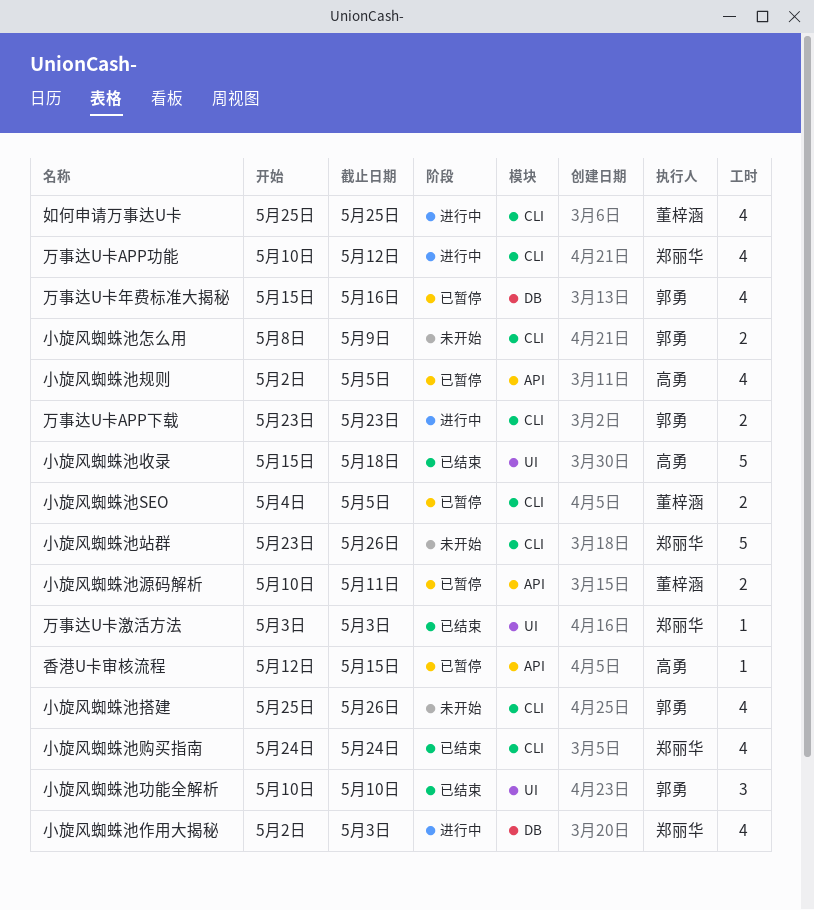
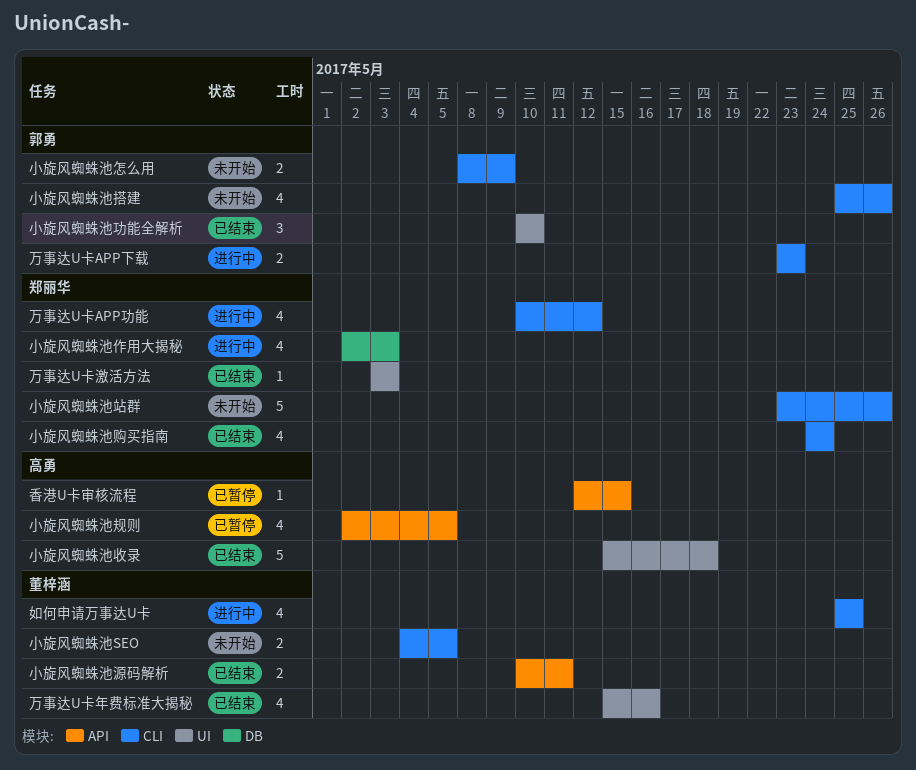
万事达U卡年费标准大揭秘, status: 已暂停 -> 已结束
万事达U卡年费标准大揭秘, owner: 郭勇 -> 董梓涵
万事达U卡年费标准大揭秘, label: DB -> UI
小旋风蜘蛛池SEO, status: 已暂停 -> 未开始
小旋风蜘蛛池源码解析, status: 已暂停 -> 已结束

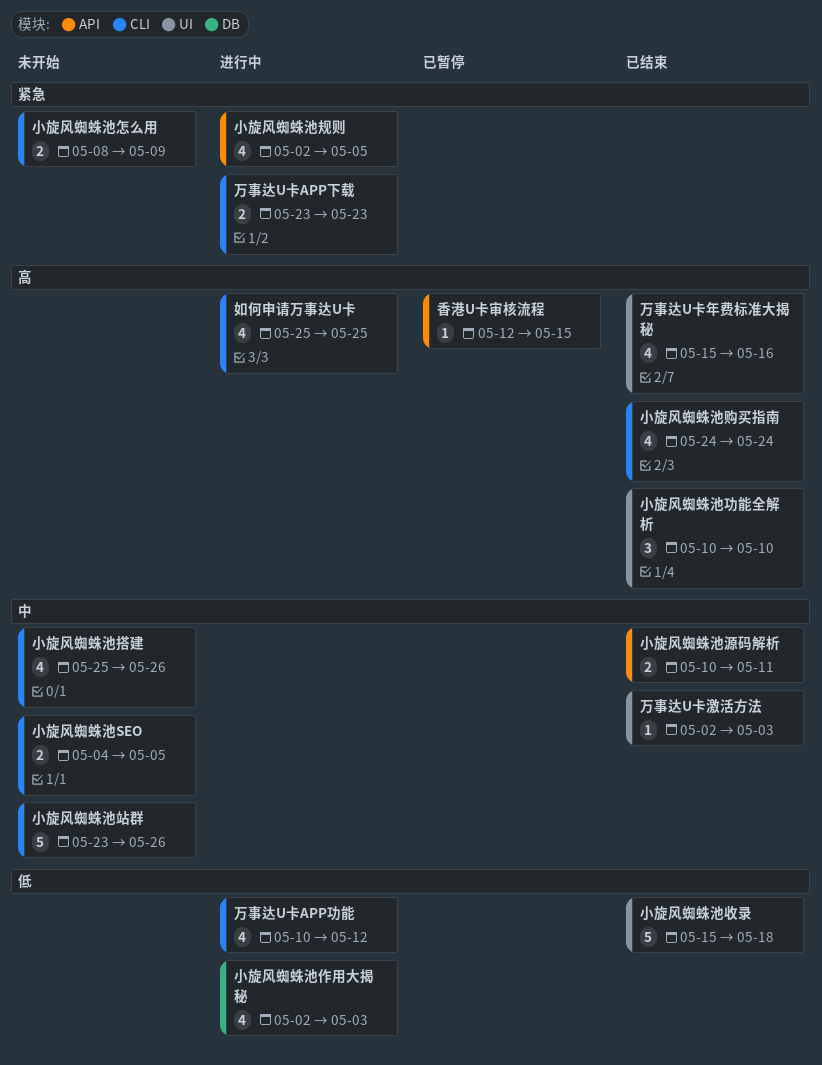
万事达U卡激活方法, start: May 3 -> May 2
小旋风蜘蛛池规则, status: 已暂停 -> 进行中

